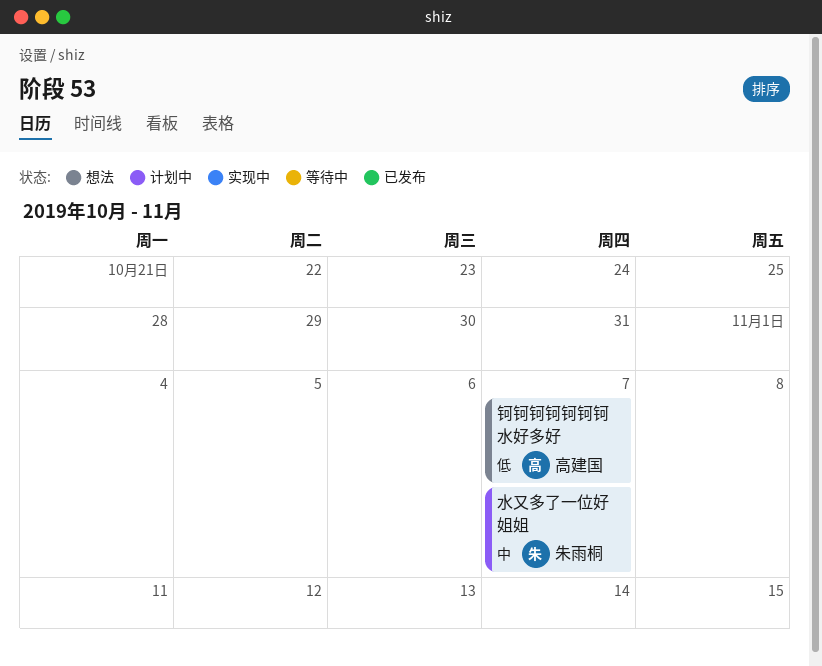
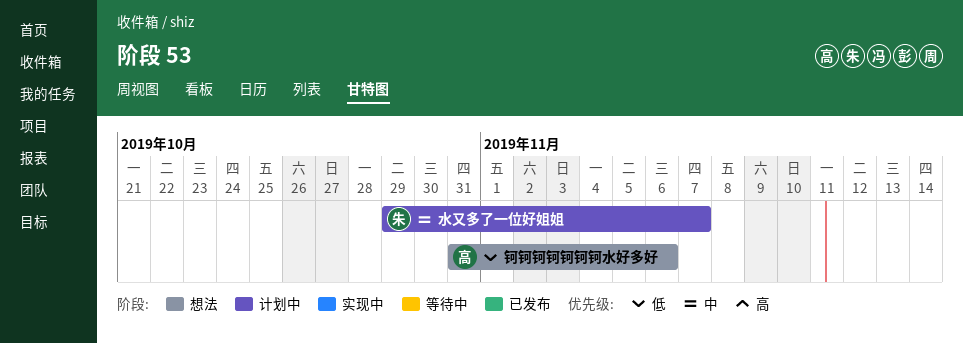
钶钶钶钶钶钶钶水好多好, due: Nov 7 -> Nov 6

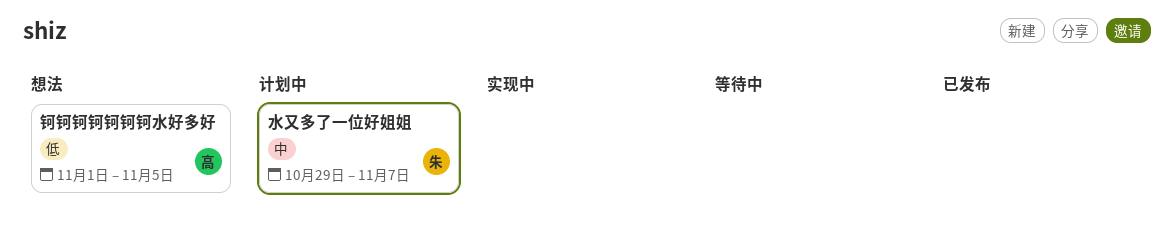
钶钶钶钶钶钶钶水好多好, start: Oct 31 -> Nov 1
钶钶钶钶钶钶钶水好多好, due: Nov 6 -> Nov 5

